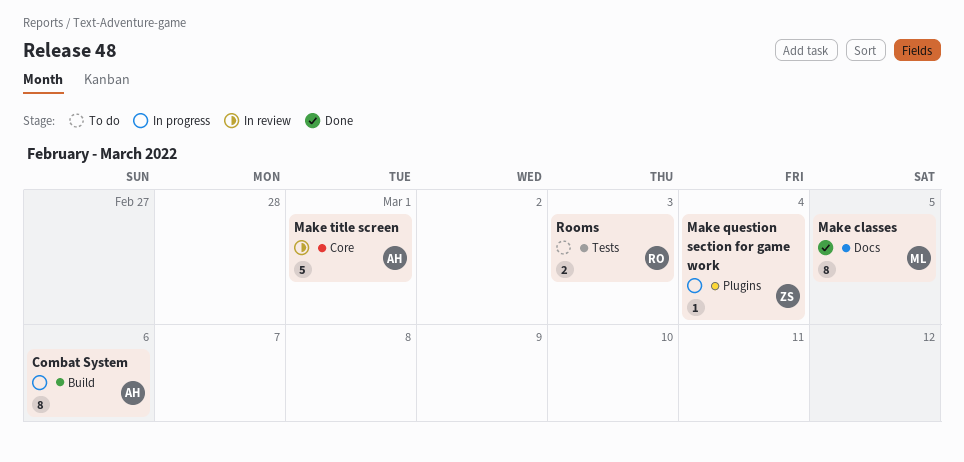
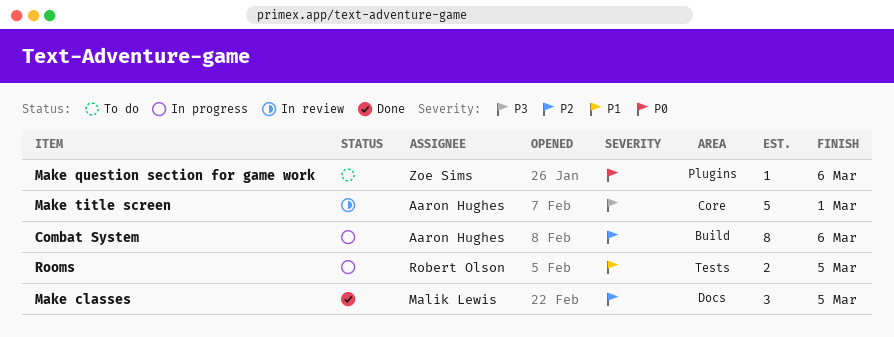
Make classes, estimate: 8 -> 3
Make question section for game work, status: In progress -> To do
Make question section for game work, due: Mar 4 -> Mar 6
Rooms, status: To do -> In progress
Rooms, due: Mar 3 -> Mar 5

